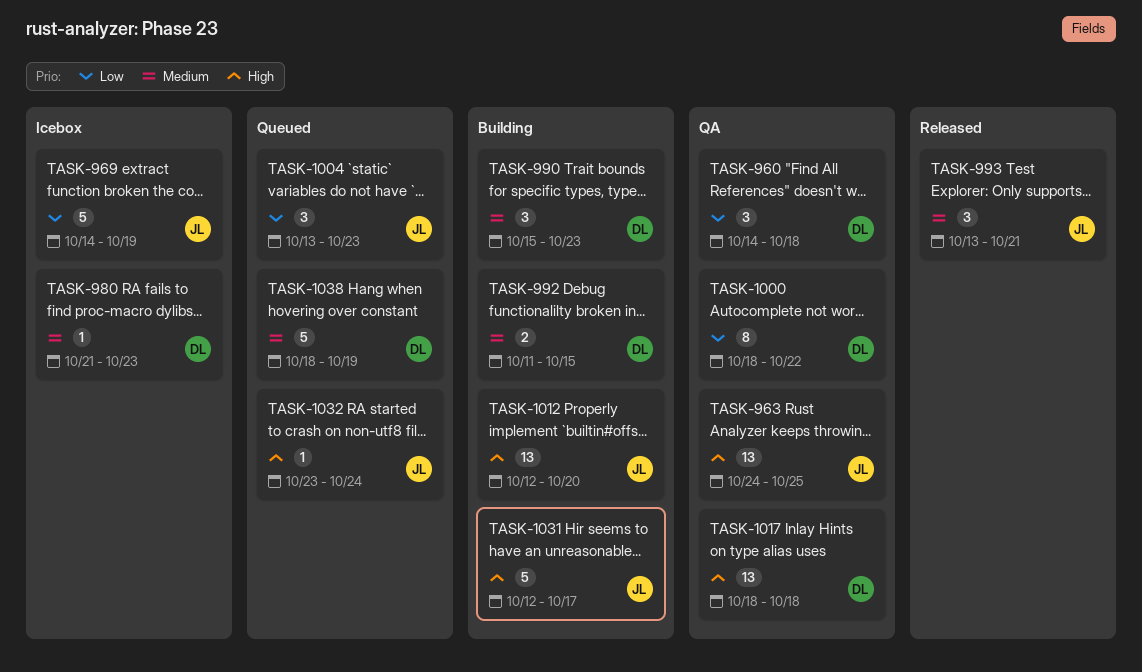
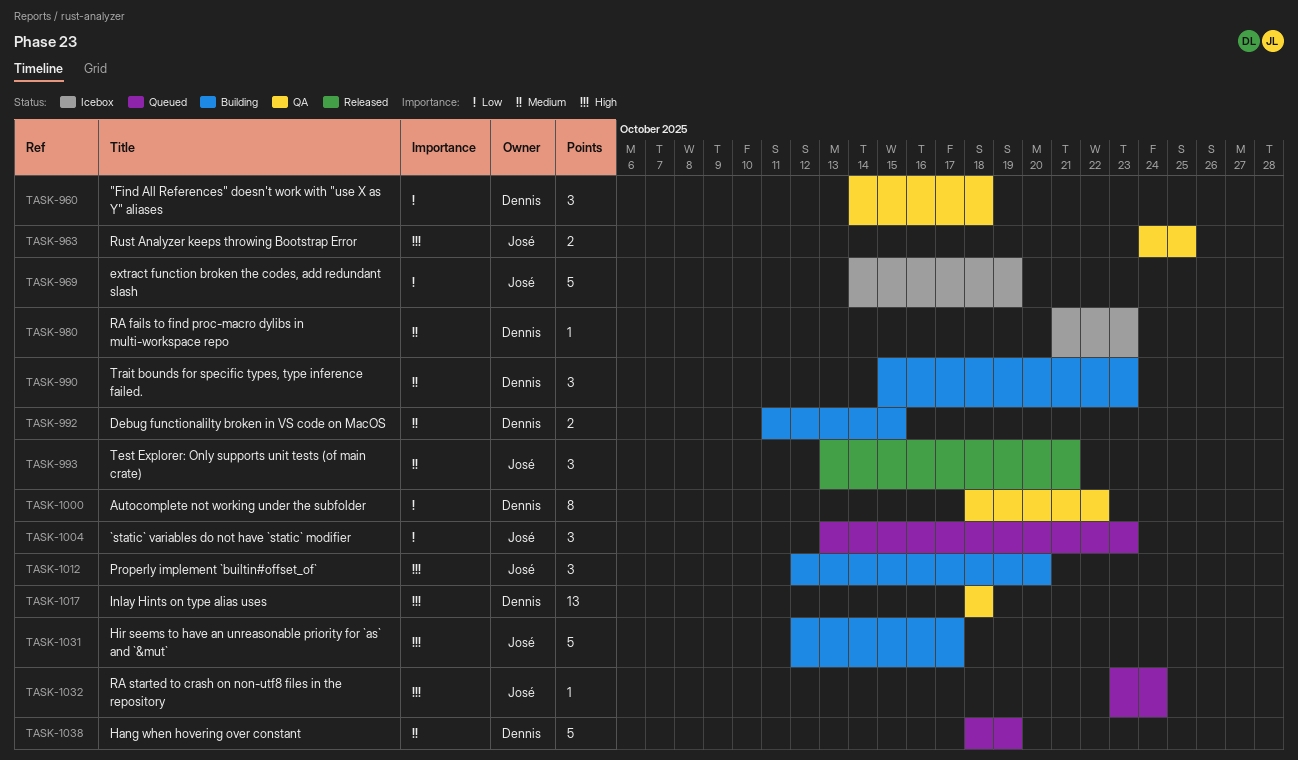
TASK-963, estimate: 13 -> 2
TASK-1012, estimate: 13 -> 3

